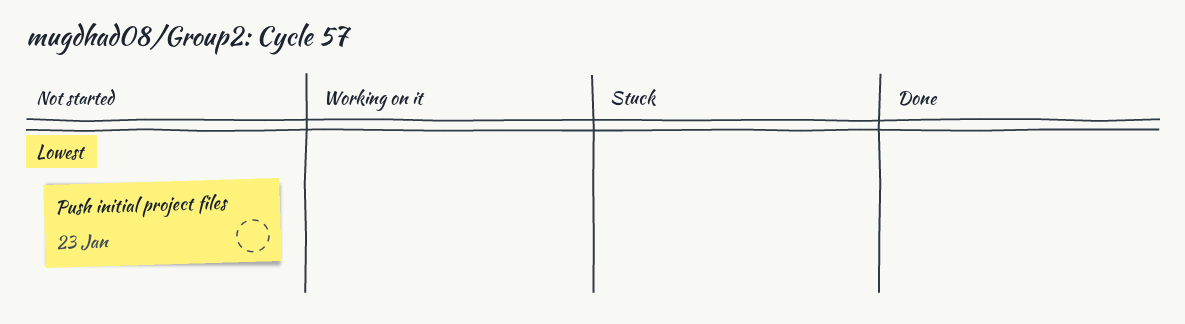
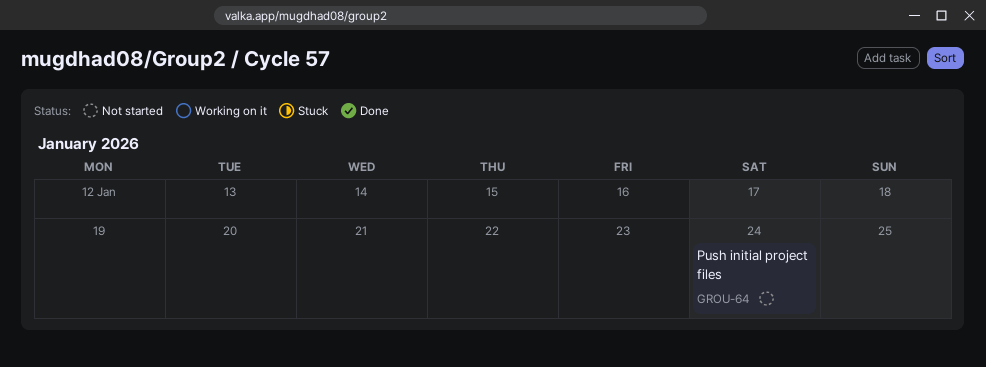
Push initial project files, due: Jan 23 -> Jan 24

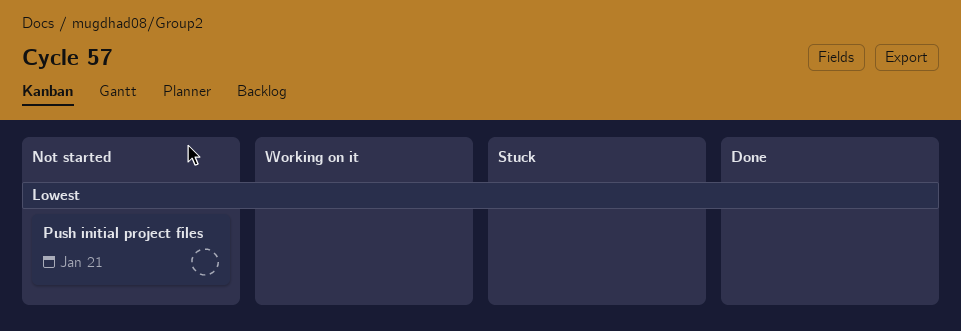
Push initial project files, due: Jan 24 -> Jan 21

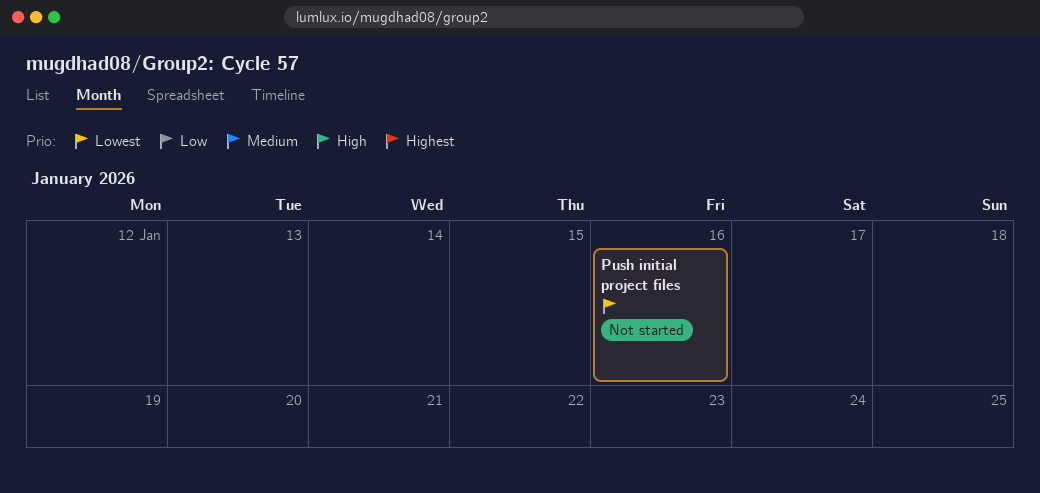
Push initial project files, due: Jan 21 -> Jan 16

